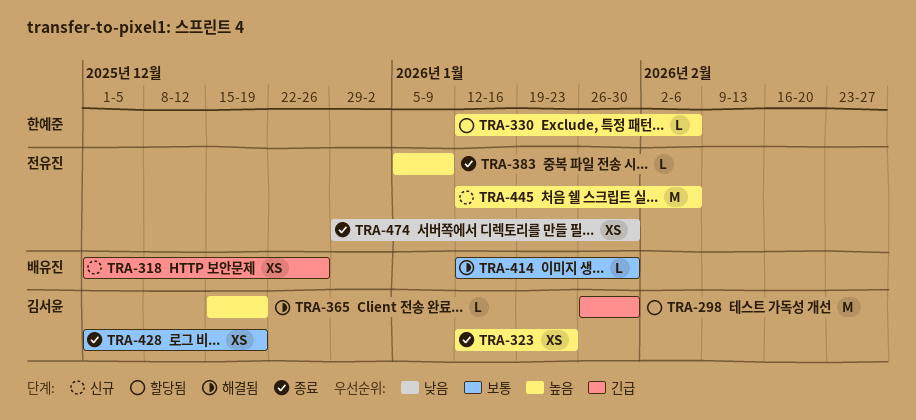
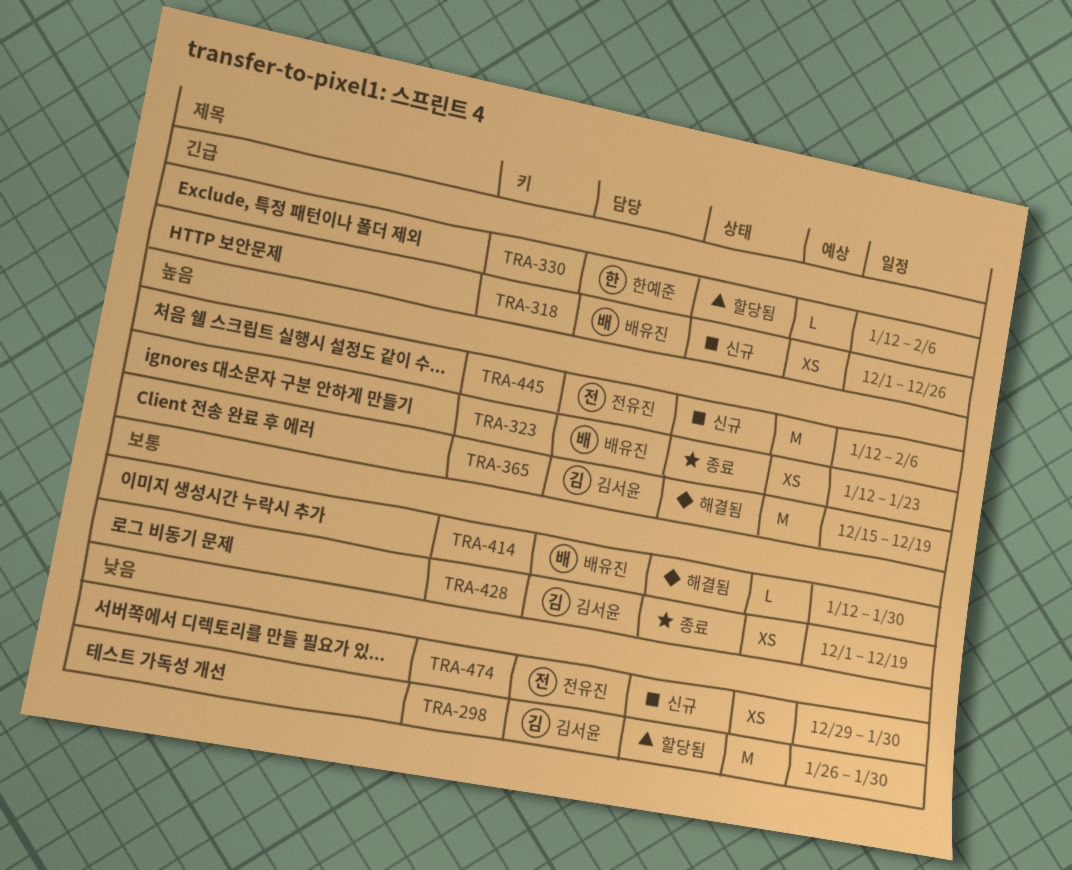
TRA-298, priority: 긴급 -> 낮음
TRA-323, owner: 김서윤 -> 배유진
TRA-330, priority: 높음 -> 긴급
TRA-365, estimate: L -> M
TRA-383: present -> none
TRA-474, status: 종료 -> 신규

